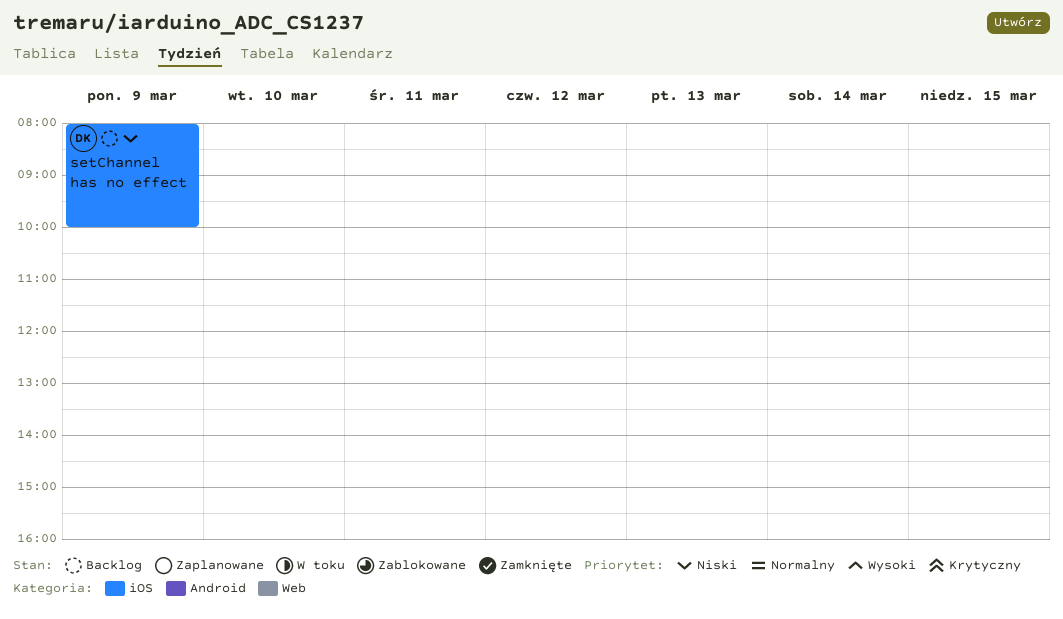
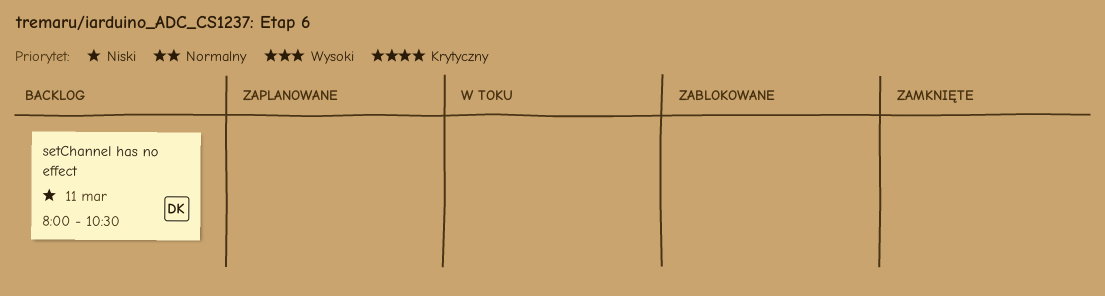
setChannel has no effect, day: Mar 9 -> Mar 11
setChannel has no effect, ends: 10:00 -> 10:30

